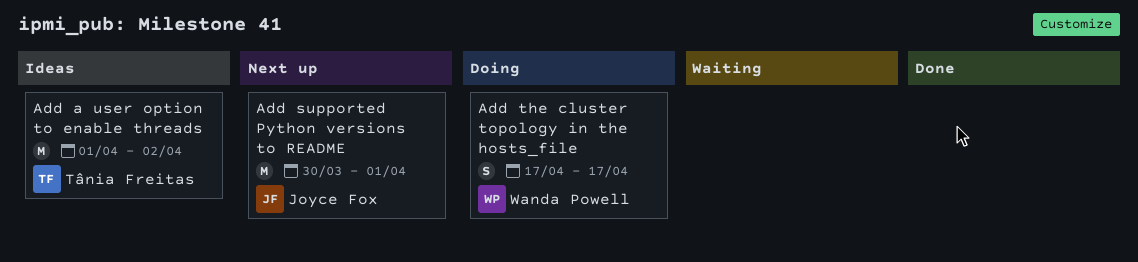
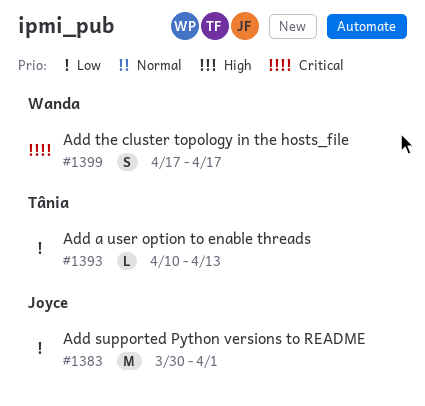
Add a user option to enable threads, estimate: M -> L
Add a user option to enable threads, start: Apr 1 -> Apr 10
Add a user option to enable threads, due: Apr 2 -> Apr 13

